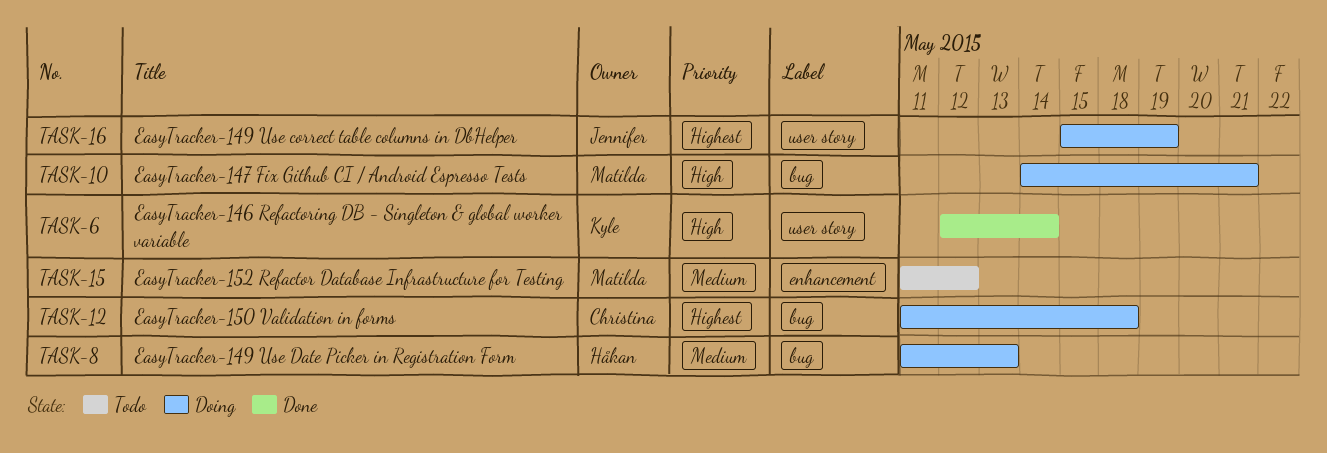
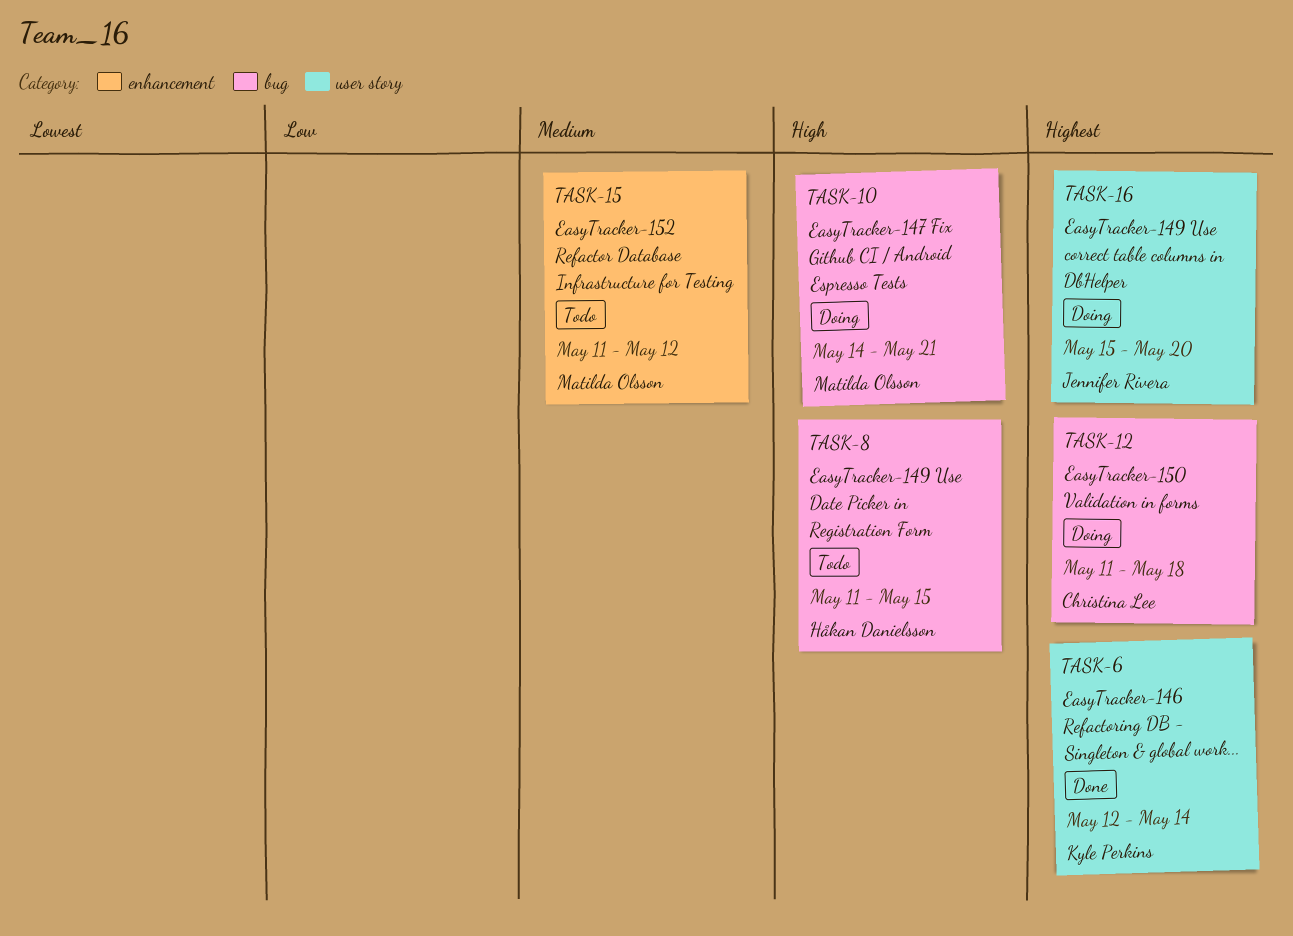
TASK-6, priority: High -> Highest
TASK-8, status: Doing -> Todo
TASK-8, priority: Medium -> High
TASK-8, due: May 13 -> May 15
TASK-16, due: May 19 -> May 20

